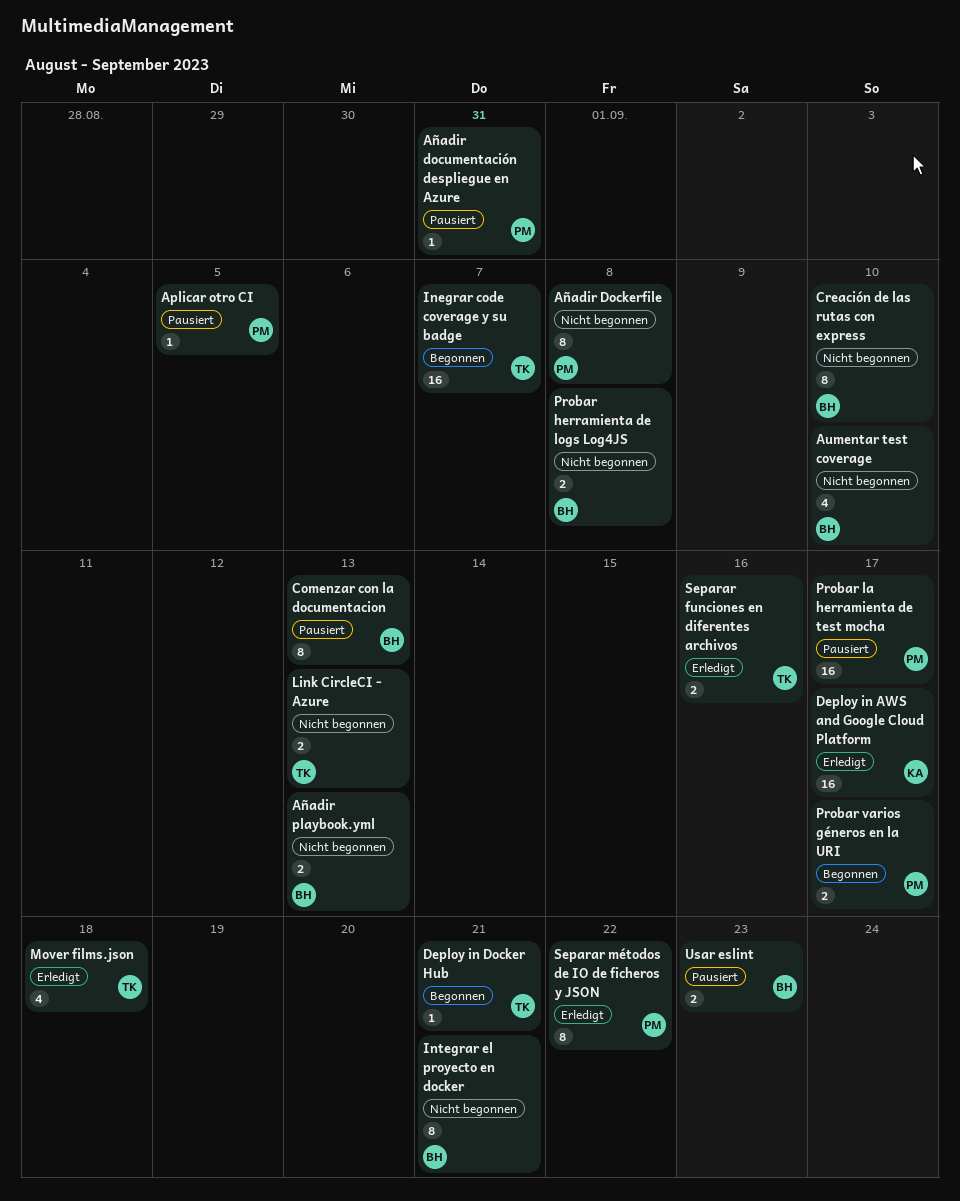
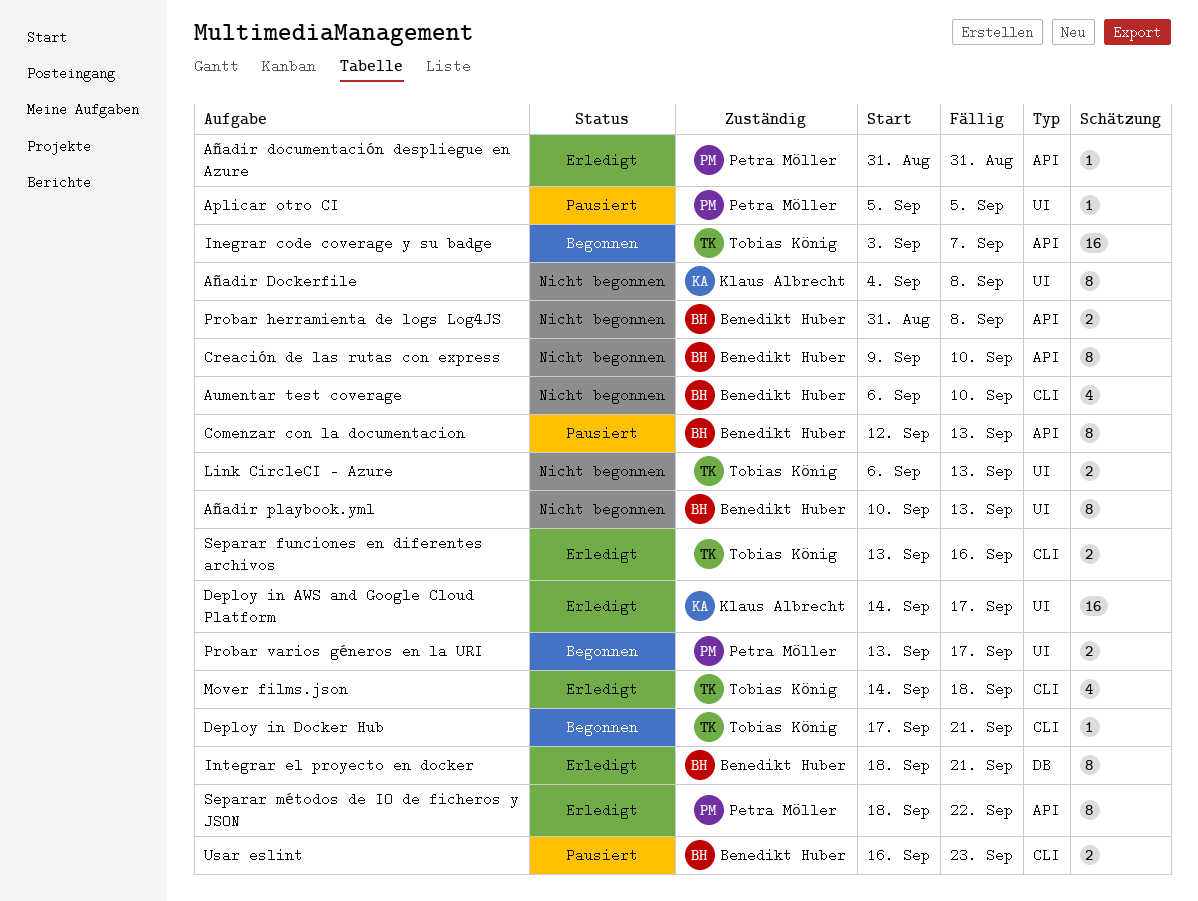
Añadir Dockerfile, owner: Petra Möller -> Klaus Albrecht
Añadir documentación despliegue en Azure, status: Pausiert -> Erledigt
Añadir playbook.yml, estimate: 2 -> 8
Integrar el proyecto en docker, status: Nicht begonnen -> Erledigt
Probar la herramienta de test mocha: present -> none

